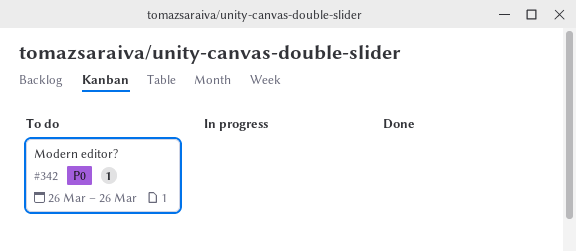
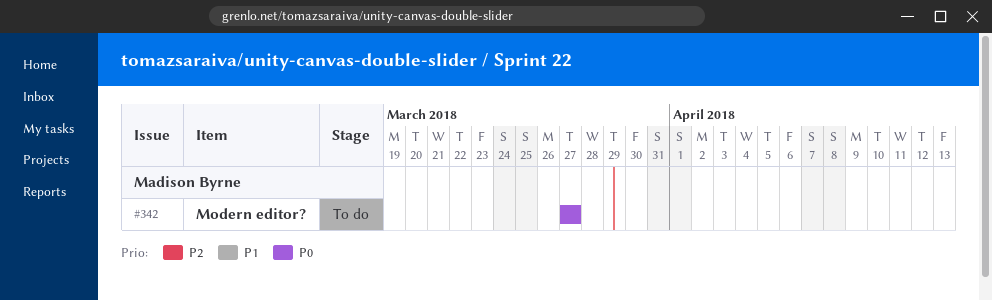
#342, start: Mar 26 -> Mar 27
#342, due: Mar 26 -> Mar 27

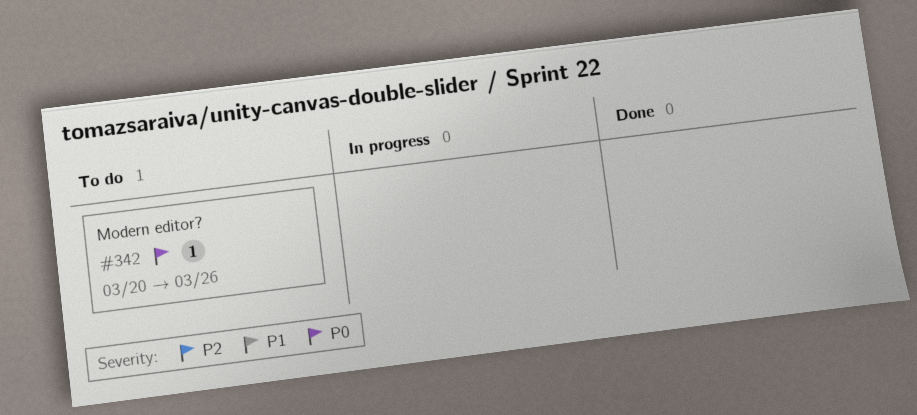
#342, start: Mar 27 -> Mar 20
#342, due: Mar 27 -> Mar 26

